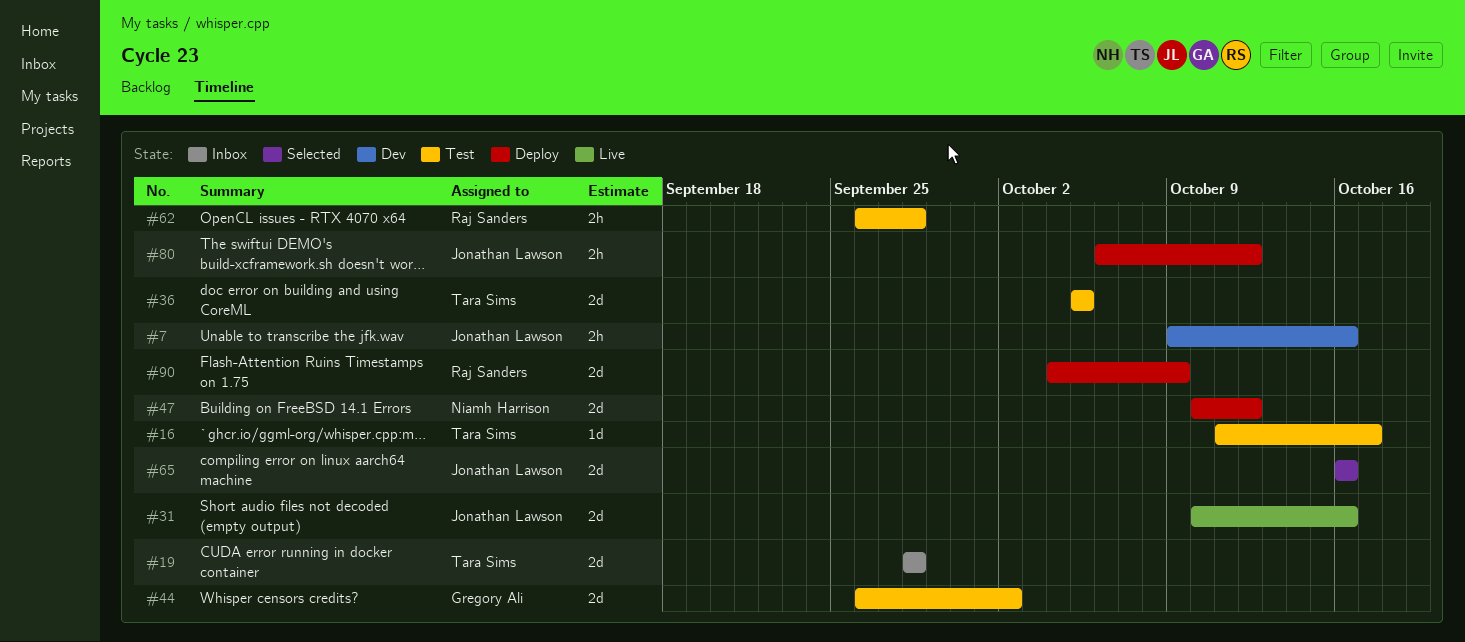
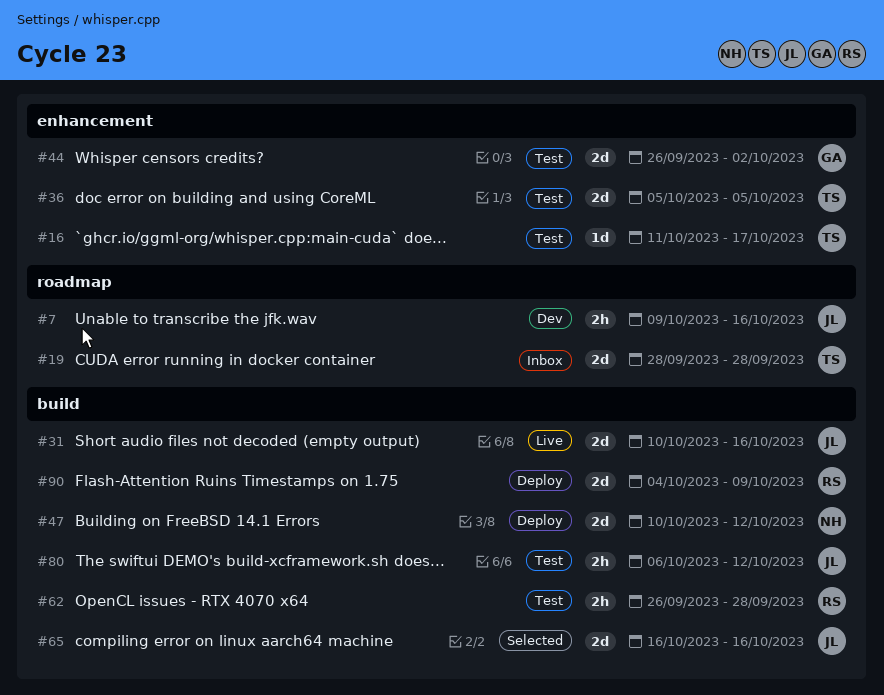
#80, status: Deploy -> Test

